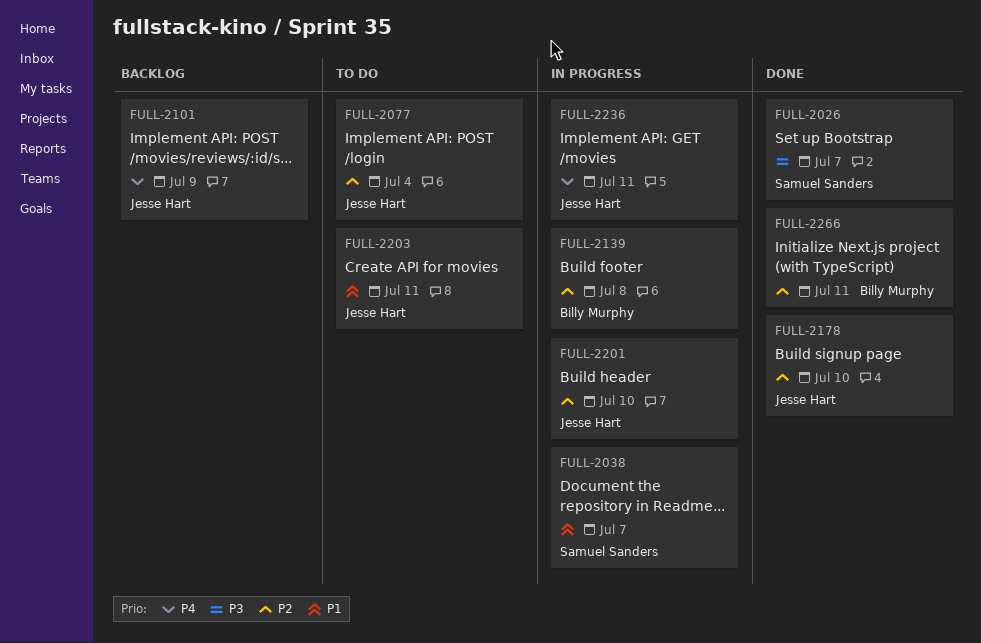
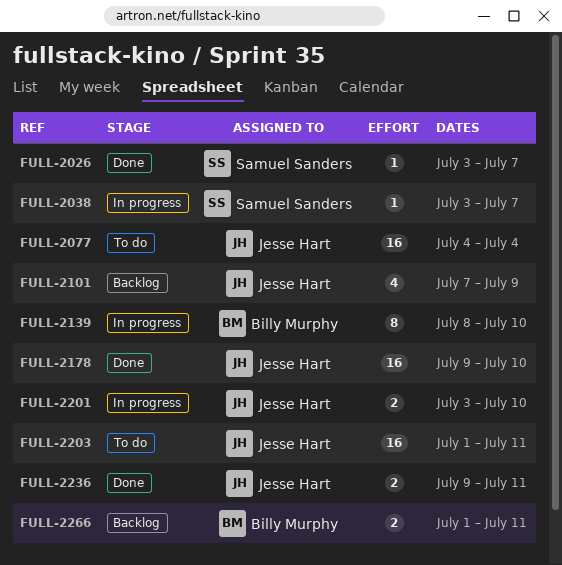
FULL-2139, due: Jul 8 -> Jul 10
FULL-2236, status: In progress -> Done
FULL-2266, status: Done -> Backlog

